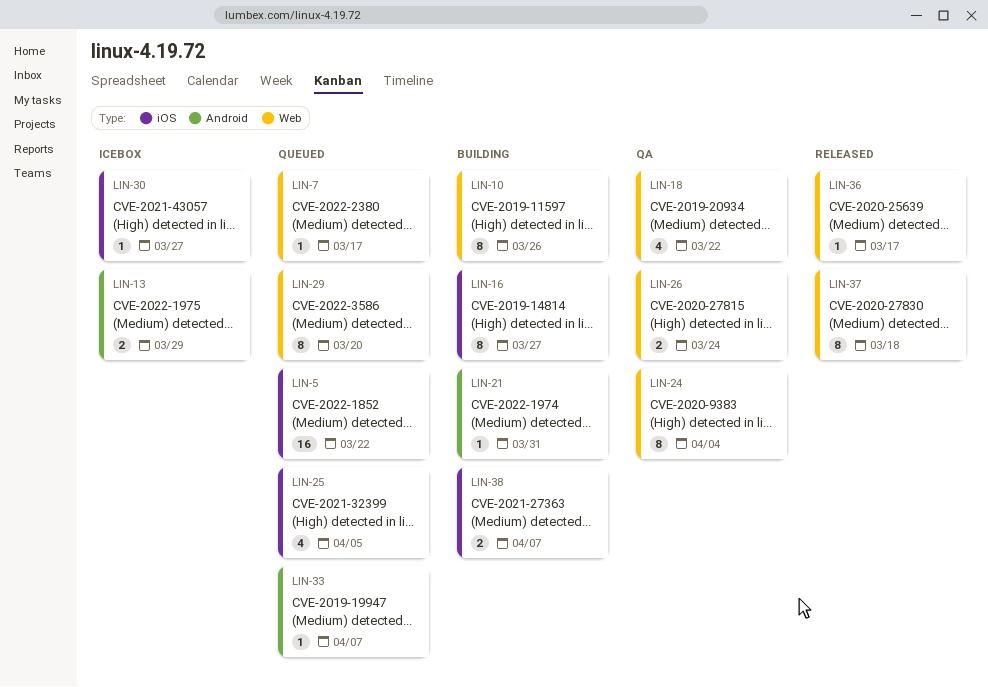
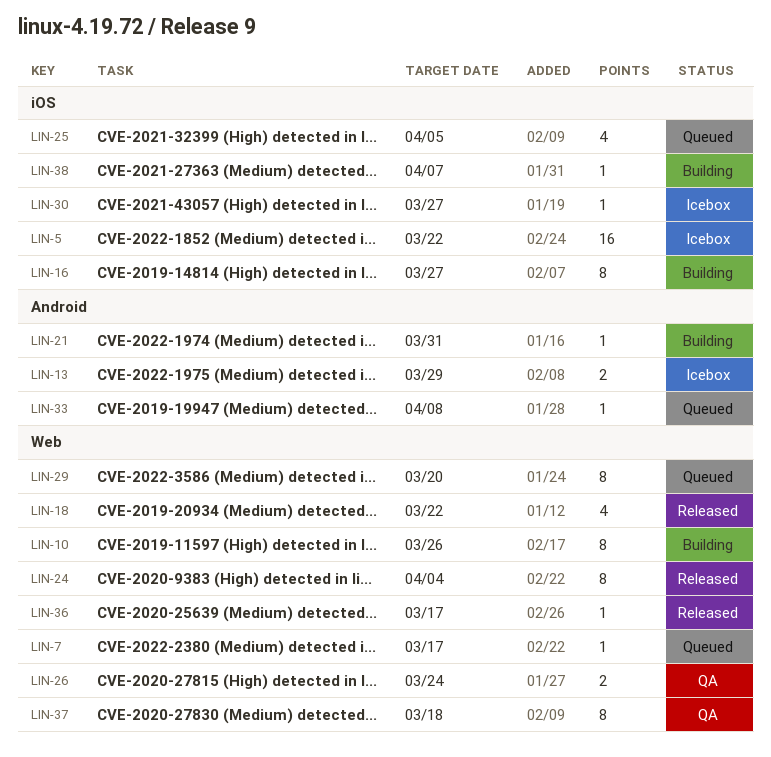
LIN-5, status: Queued -> Icebox
LIN-18, status: QA -> Released
LIN-24, status: QA -> Released
LIN-33, due: Apr 7 -> Apr 8
LIN-37, status: Released -> QA
LIN-38, estimate: 2 -> 1

